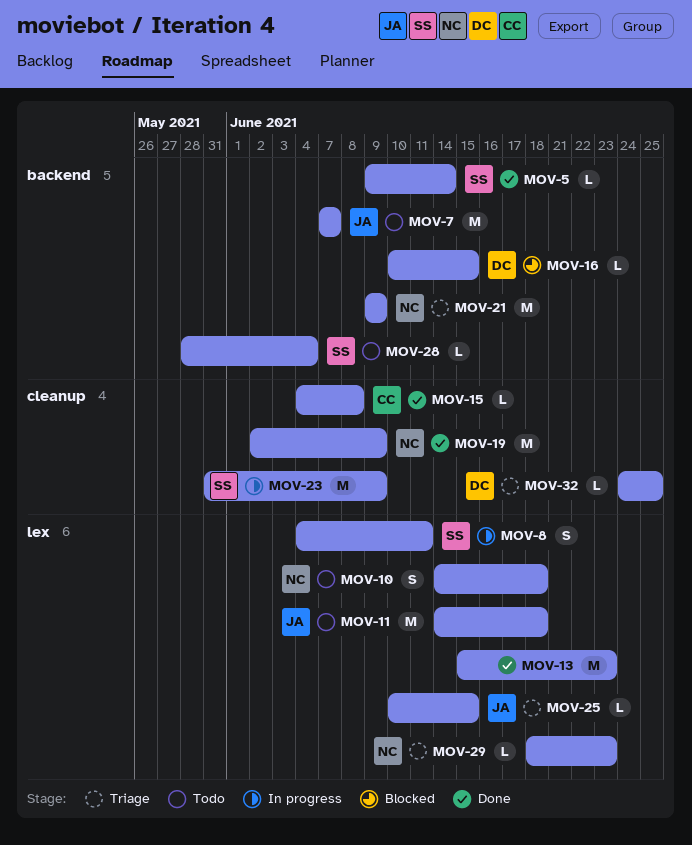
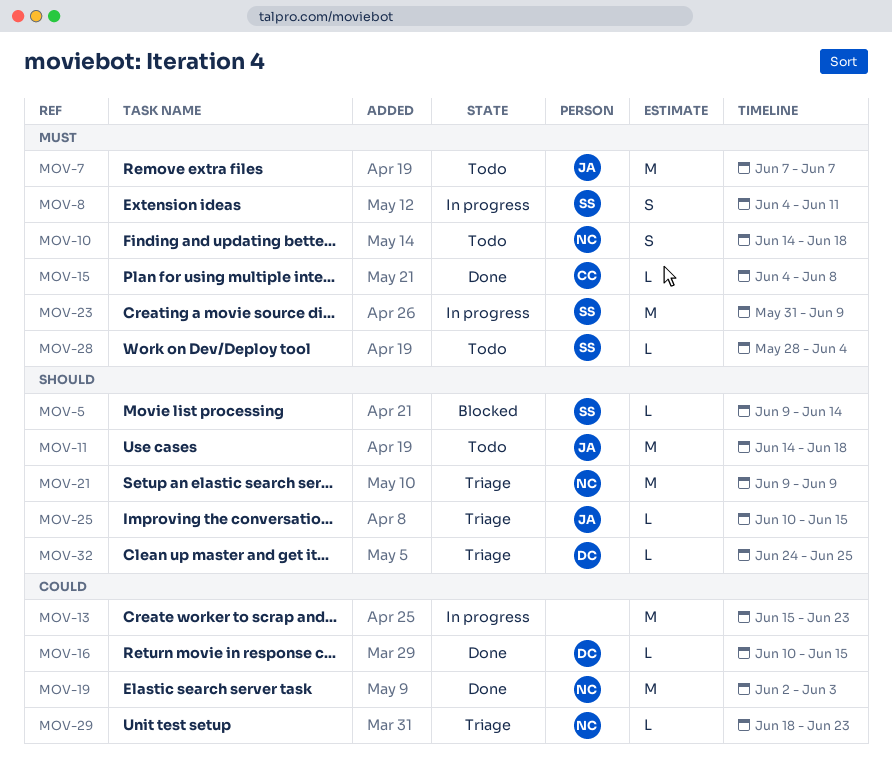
MOV-5, status: Done -> Blocked
MOV-13, status: Done -> In progress
MOV-16, status: Blocked -> Done
MOV-19, due: Jun 9 -> Jun 3

